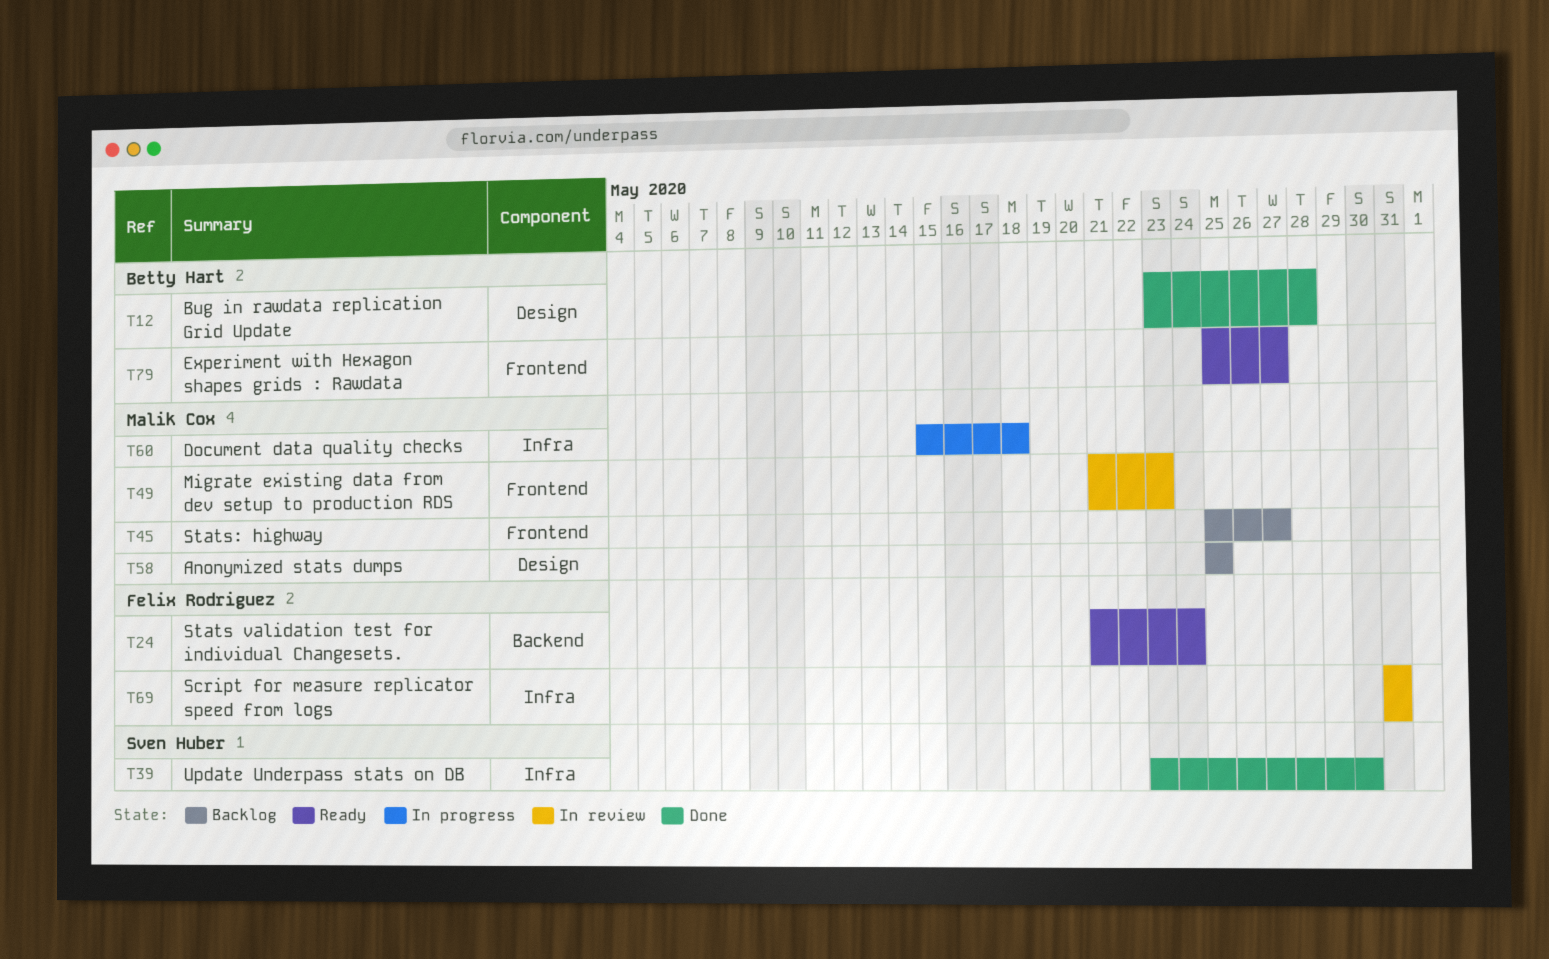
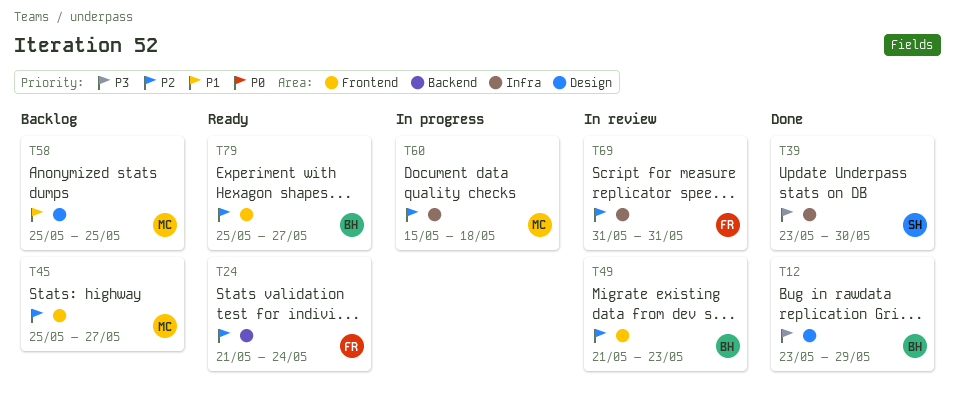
T12, due: May 28 -> May 29
T49, owner: Malik Cox -> Betty Hart

